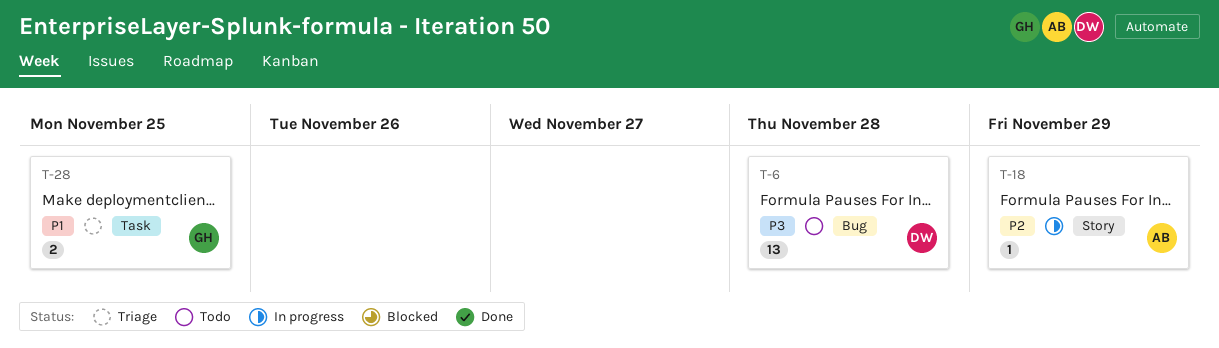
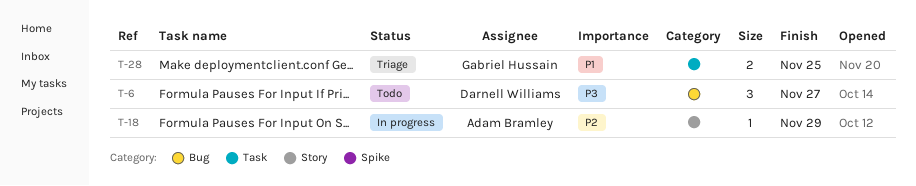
T-6, estimate: 13 -> 3
T-6, due: Nov 28 -> Nov 27

